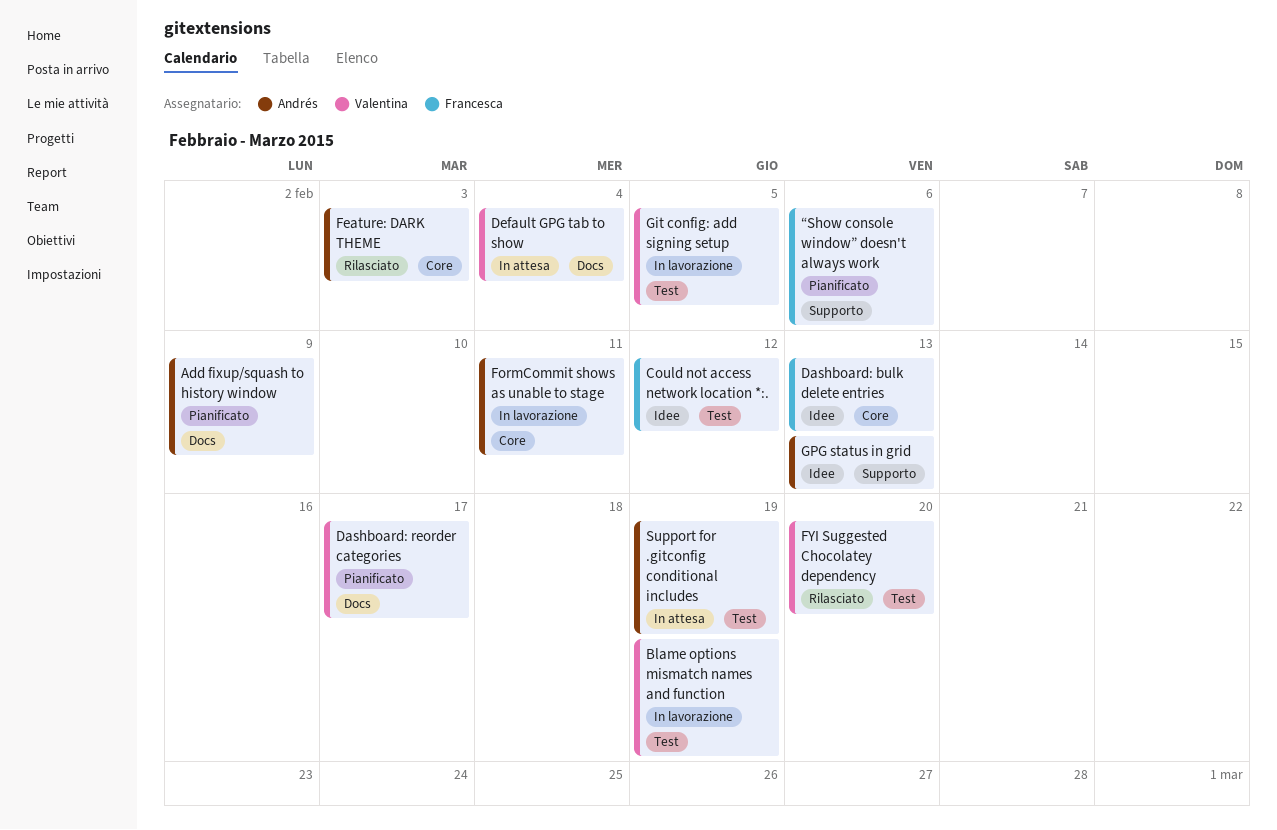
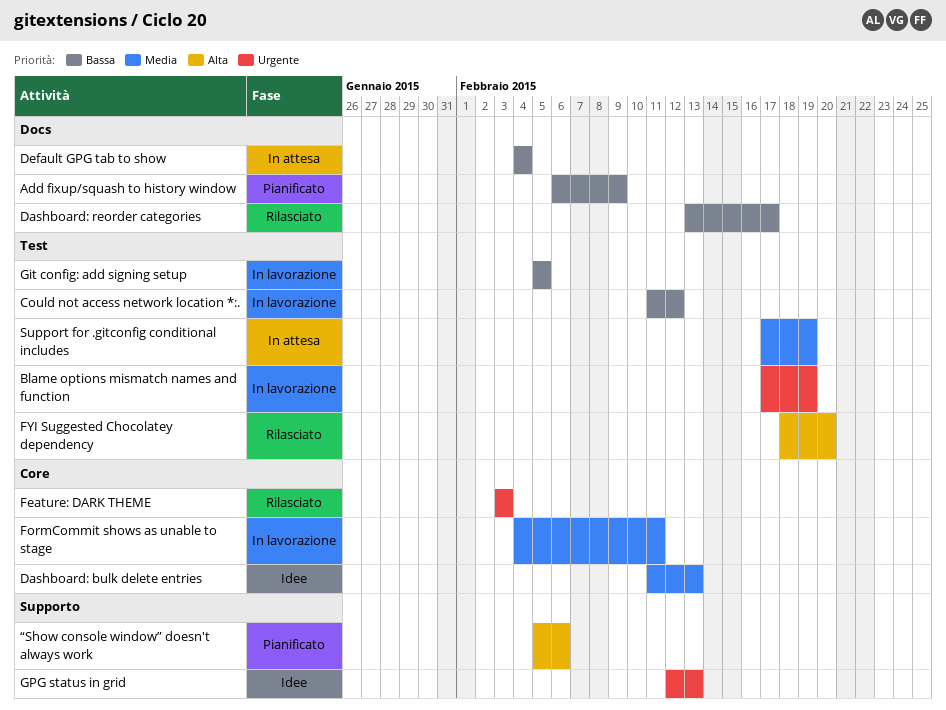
Could not access network location *:., status: Idee -> In lavorazione
Dashboard: reorder categories, status: Pianificato -> Rilasciato

